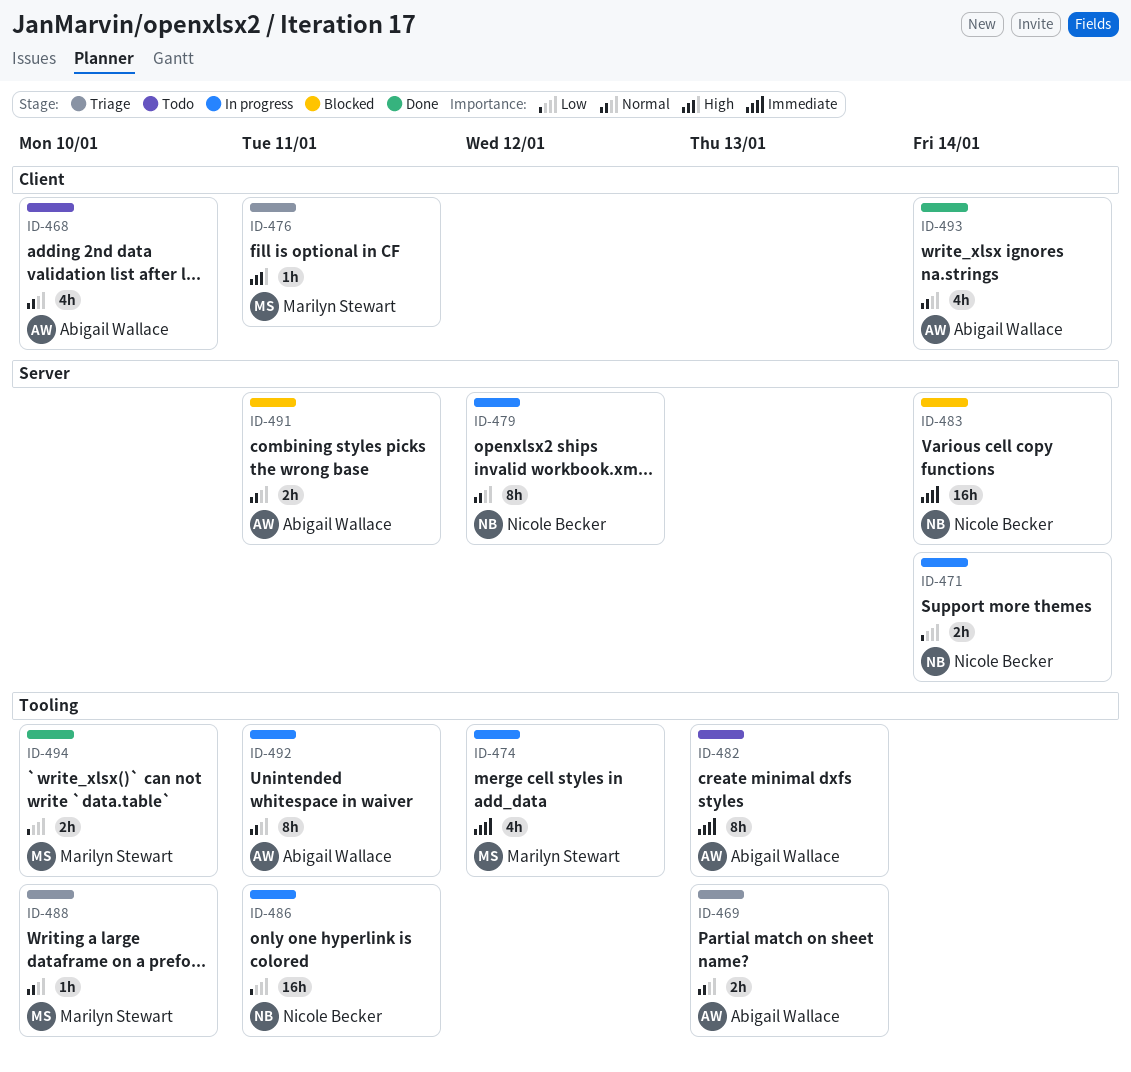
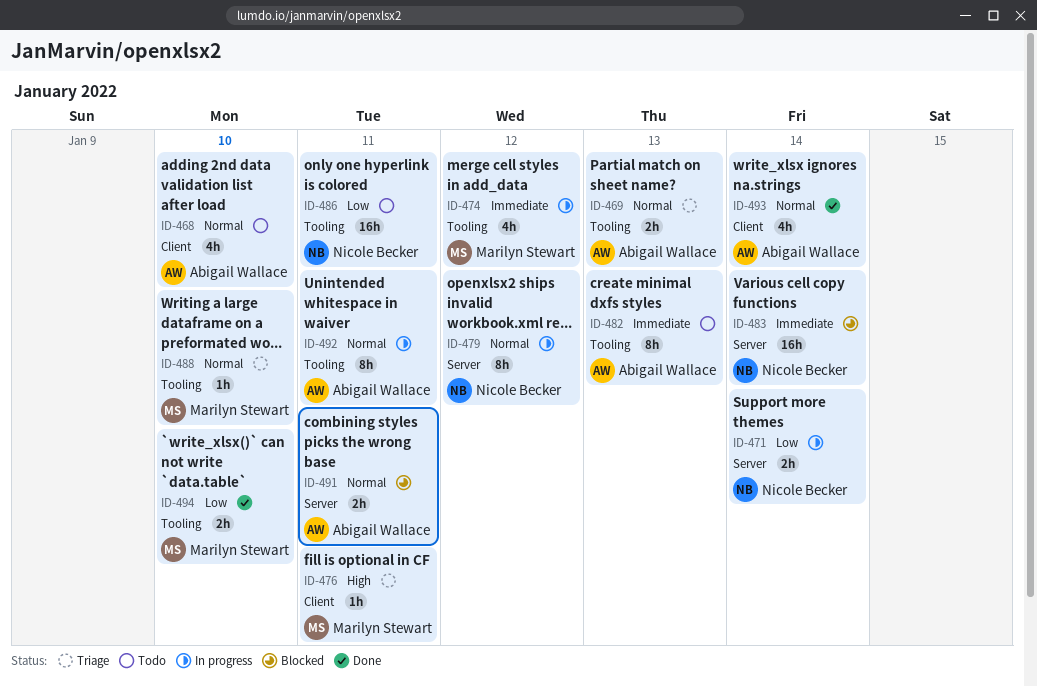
ID-486, status: In progress -> Todo

